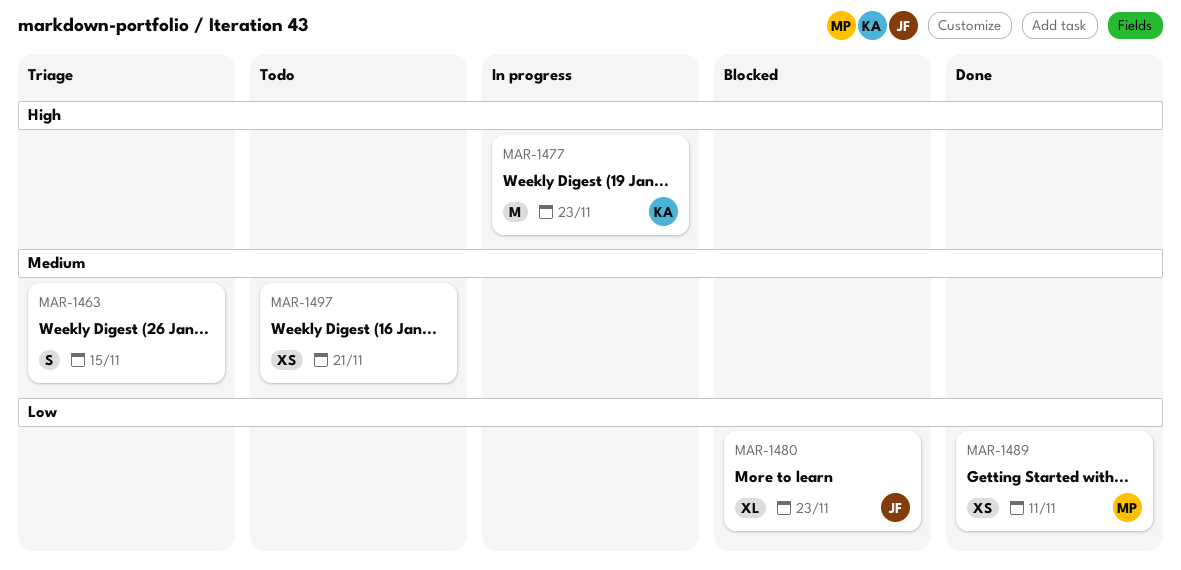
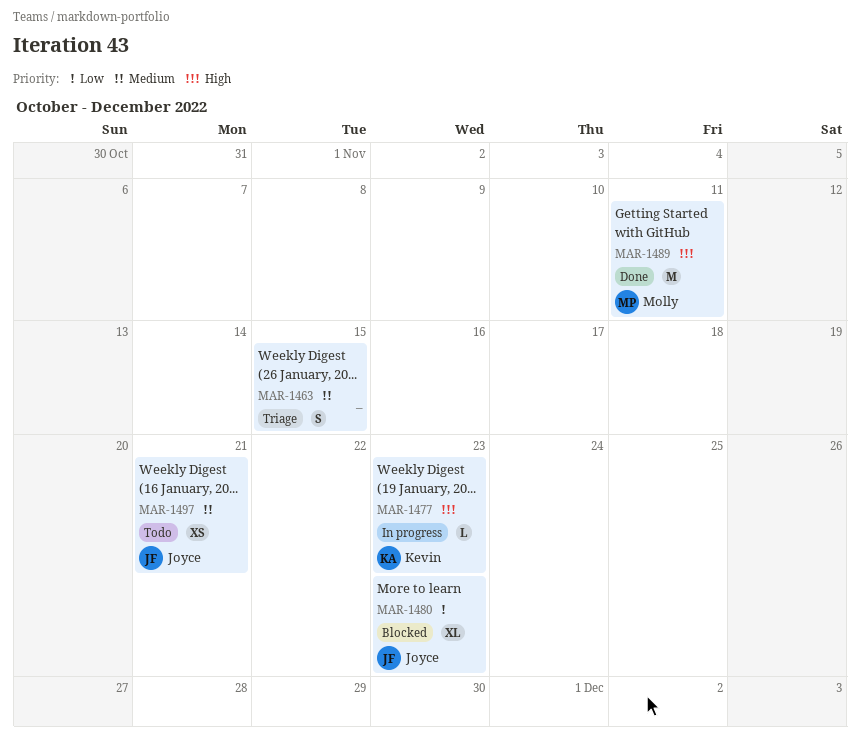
MAR-1477, estimate: M -> L
MAR-1489, priority: Low -> High
MAR-1489, estimate: XS -> M
MAR-1497, owner: none -> Joyce

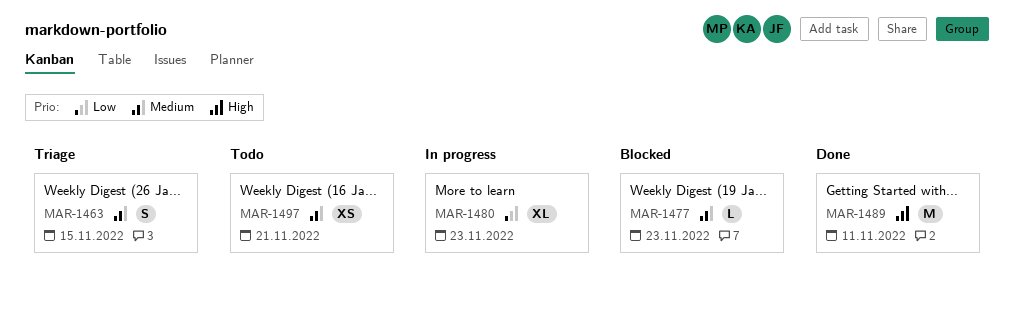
MAR-1477, status: In progress -> Blocked
MAR-1477, priority: High -> Medium
MAR-1480, status: Blocked -> In progress

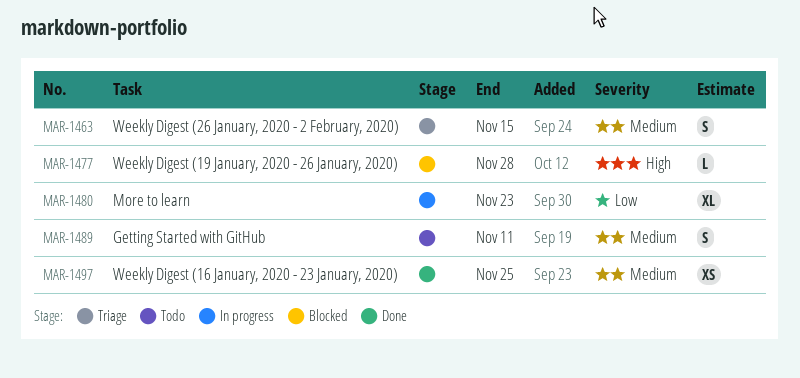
MAR-1477, priority: Medium -> High
MAR-1477, due: Nov 23 -> Nov 28
MAR-1489, status: Done -> Todo
MAR-1489, priority: High -> Medium
MAR-1489, estimate: M -> S
MAR-1497, status: Todo -> Done
MAR-1497, due: Nov 21 -> Nov 25

